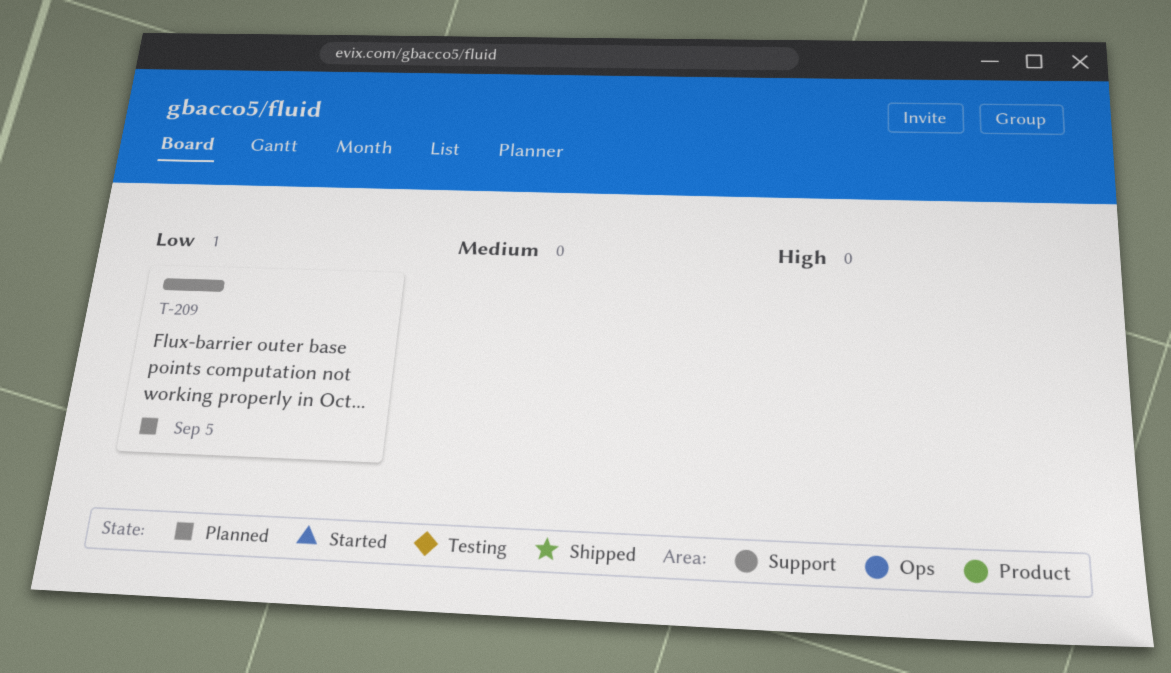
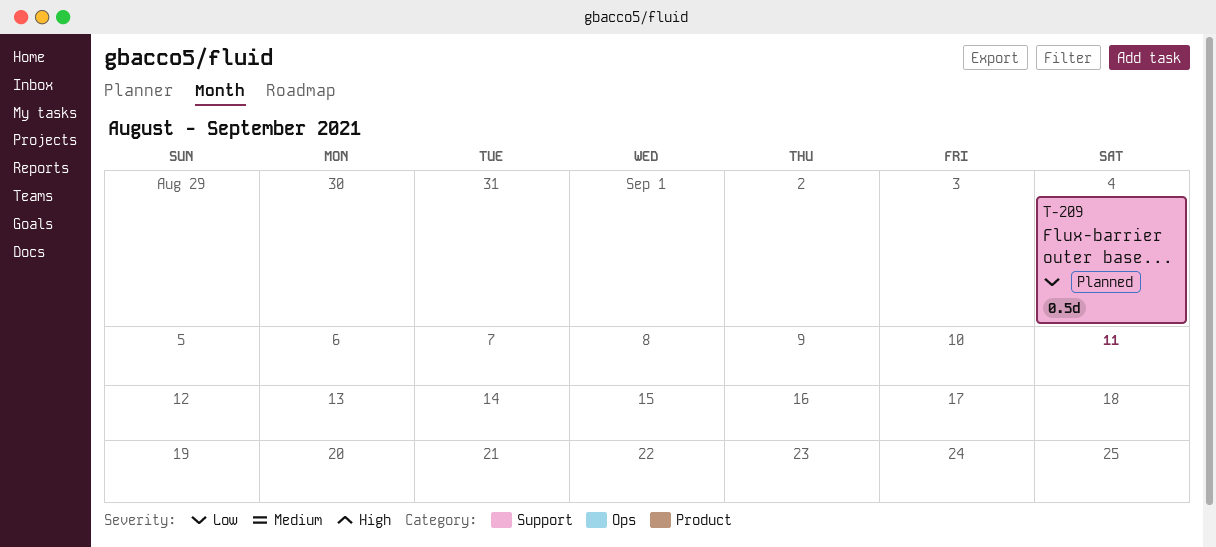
T-209, due: Sep 5 -> Sep 4

